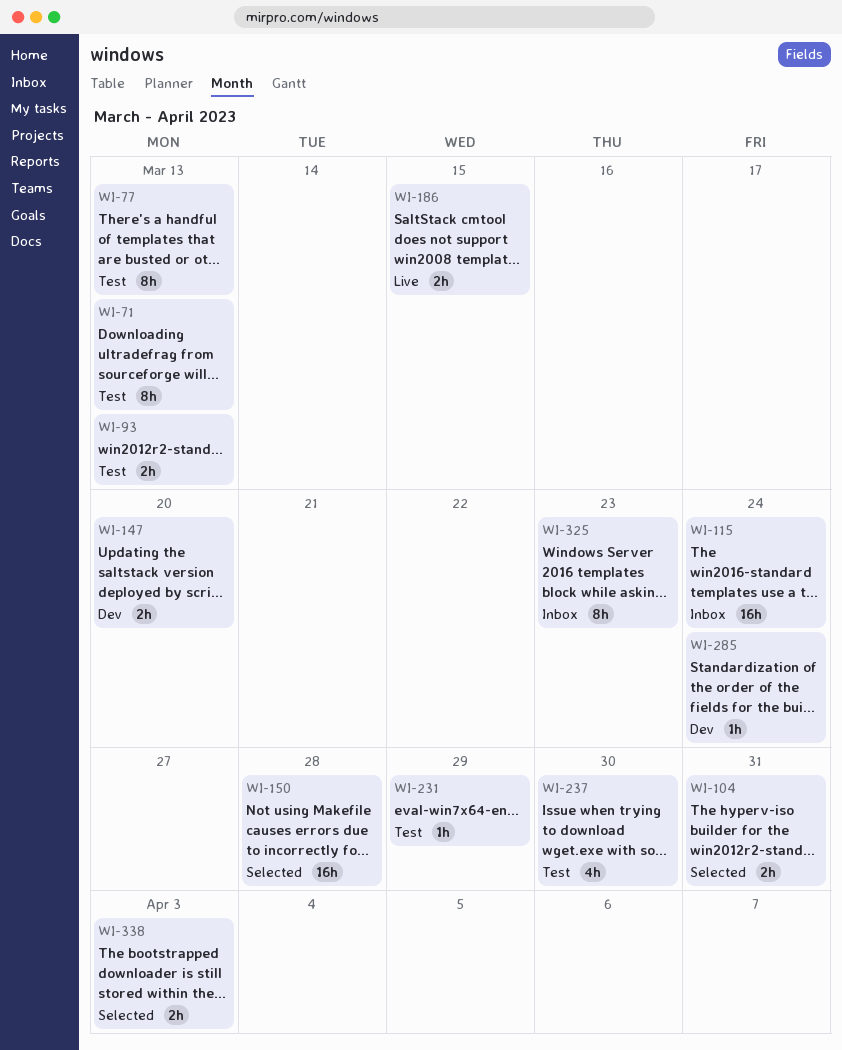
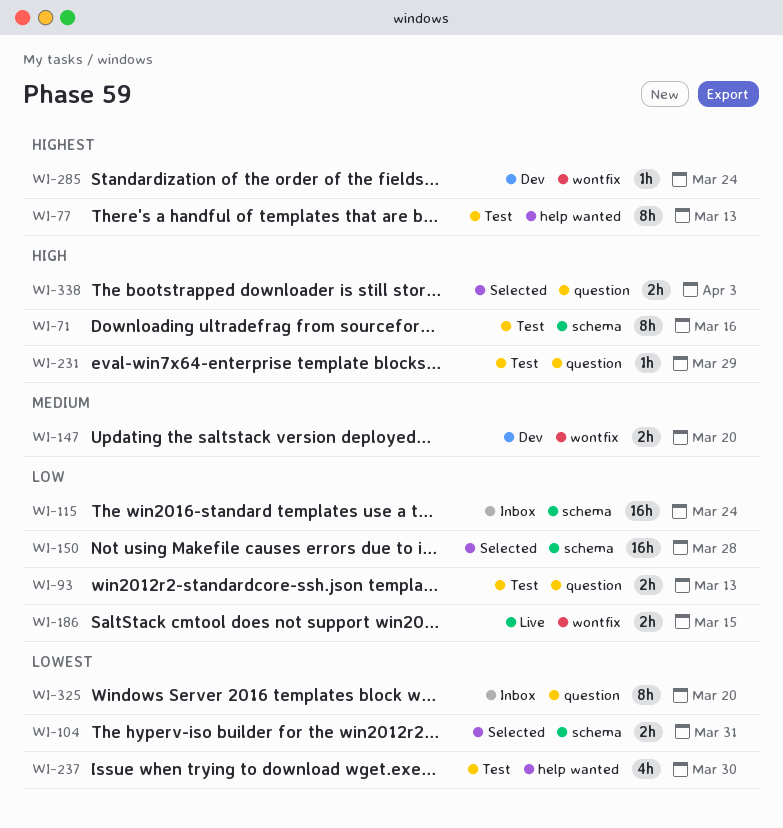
WI-71, due: Mar 13 -> Mar 16
WI-325, due: Mar 23 -> Mar 20

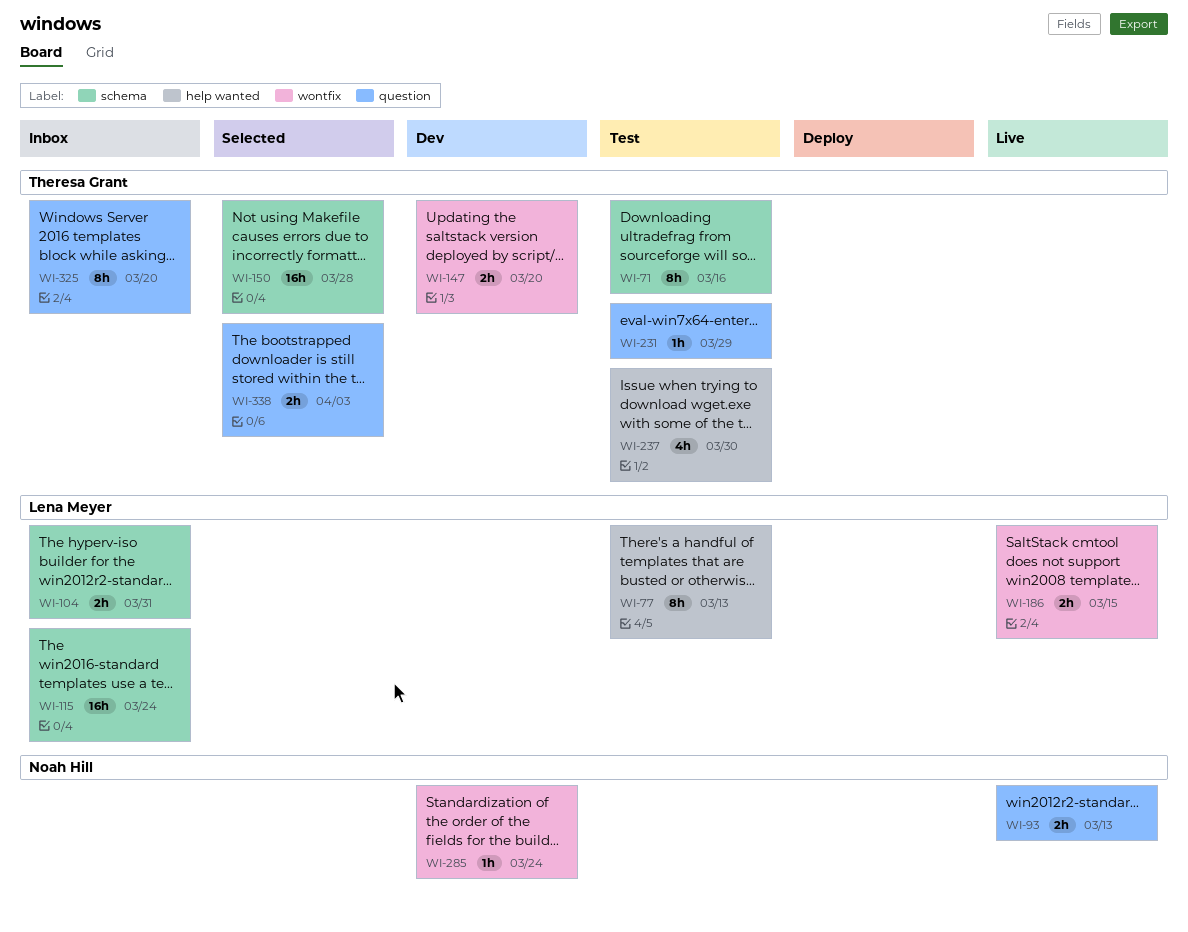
WI-93, status: Test -> Live
WI-104, status: Selected -> Inbox

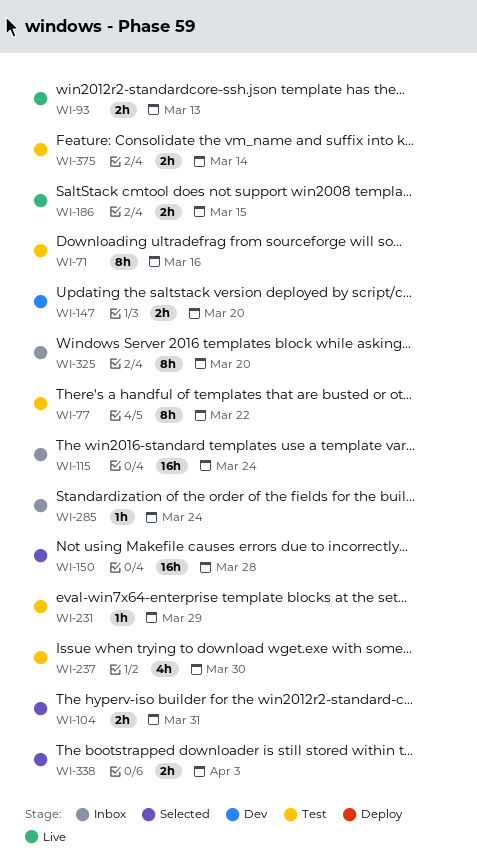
WI-77, due: Mar 13 -> Mar 22
WI-104, status: Inbox -> Selected
WI-285, status: Dev -> Inbox
WI-375: none -> present

